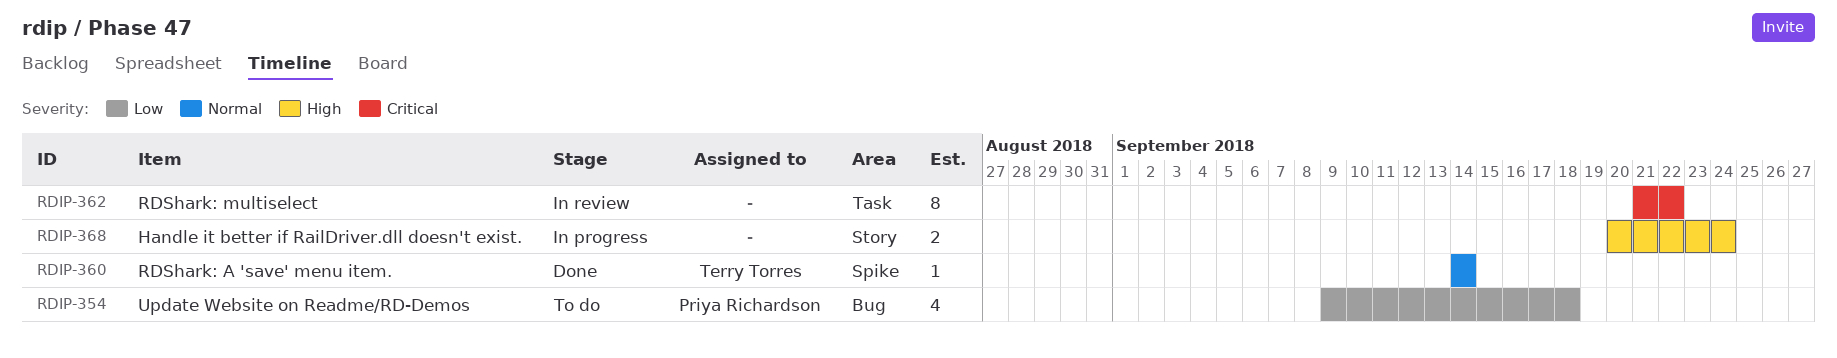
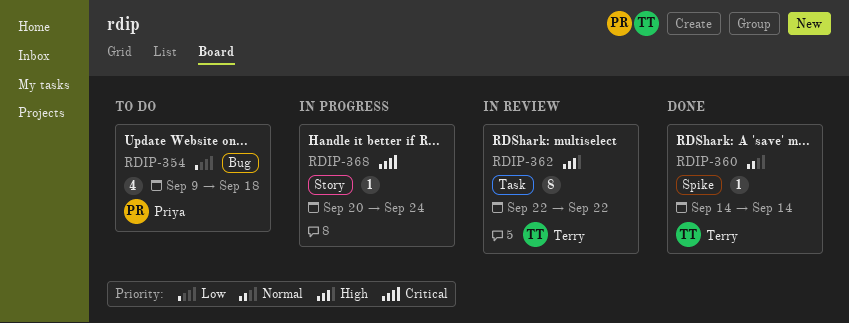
RDIP-362, owner: none -> Terry Torres
RDIP-362, priority: Critical -> High
RDIP-362, start: Sep 21 -> Sep 22
RDIP-368, priority: High -> Critical
RDIP-368, estimate: 2 -> 1

